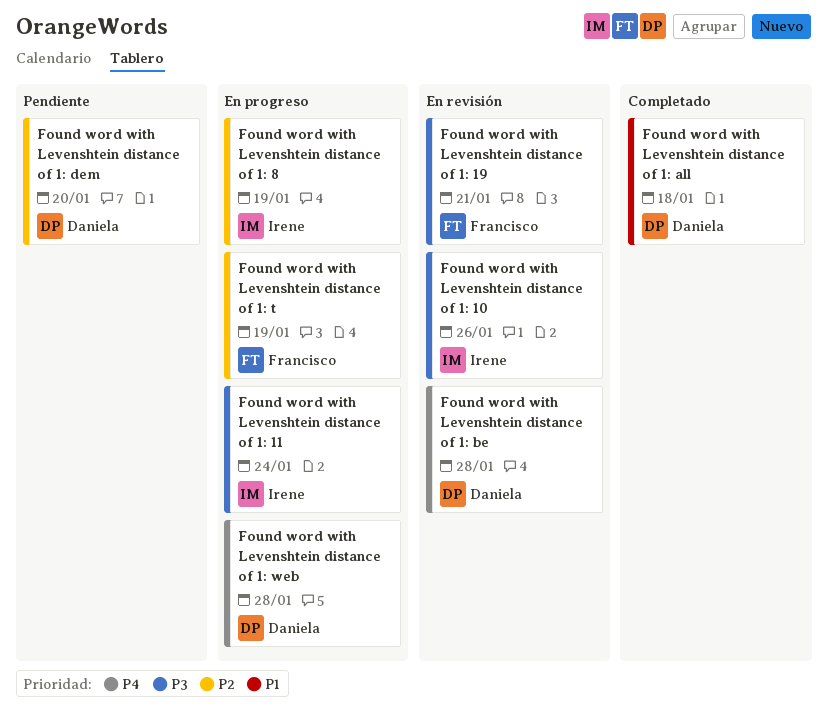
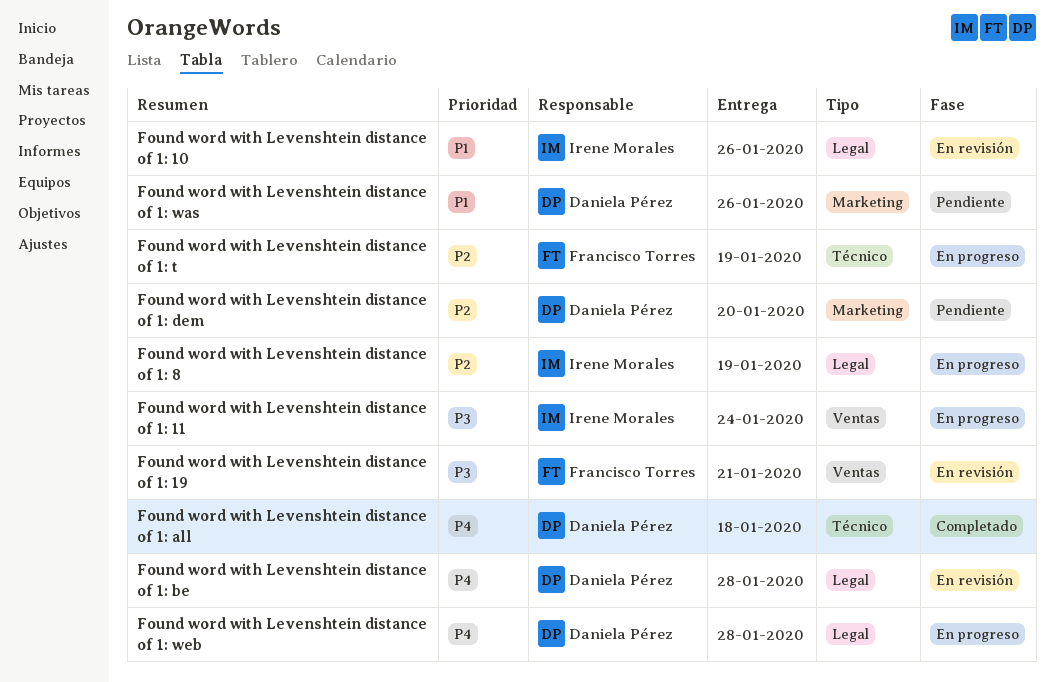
Found word with Levenshtein distance of 1: 10, priority: P3 -> P1
Found word with Levenshtein distance of 1: all, priority: P1 -> P4
Found word with Levenshtein distance of 1: was: none -> present

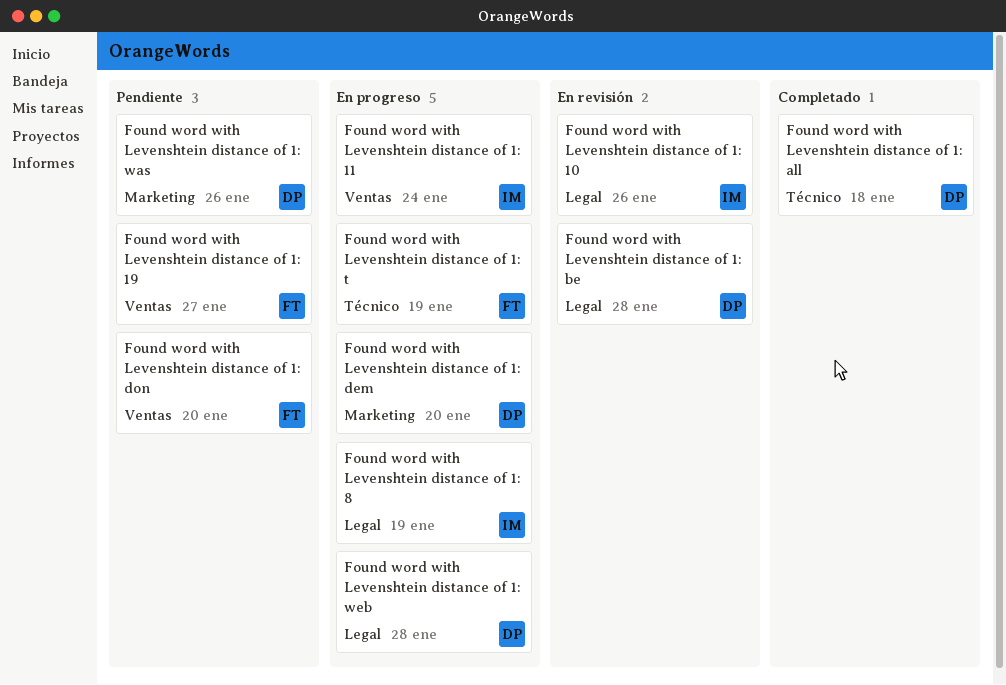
Found word with Levenshtein distance of 1: 19, status: En revisión -> Pendiente
Found word with Levenshtein distance of 1: 19, due: Jan 21 -> Jan 27
Found word with Levenshtein distance of 1: dem, status: Pendiente -> En progreso
Found word with Levenshtein distance of 1: don: none -> present

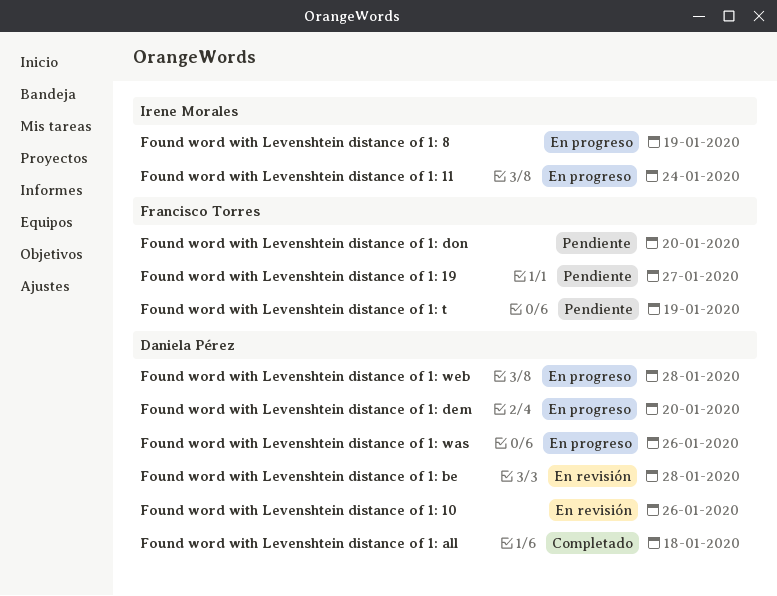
Found word with Levenshtein distance of 1: 10, owner: Irene Morales -> Daniela Pérez
Found word with Levenshtein distance of 1: t, status: En progreso -> Pendiente
Found word with Levenshtein distance of 1: was, status: Pendiente -> En progreso

